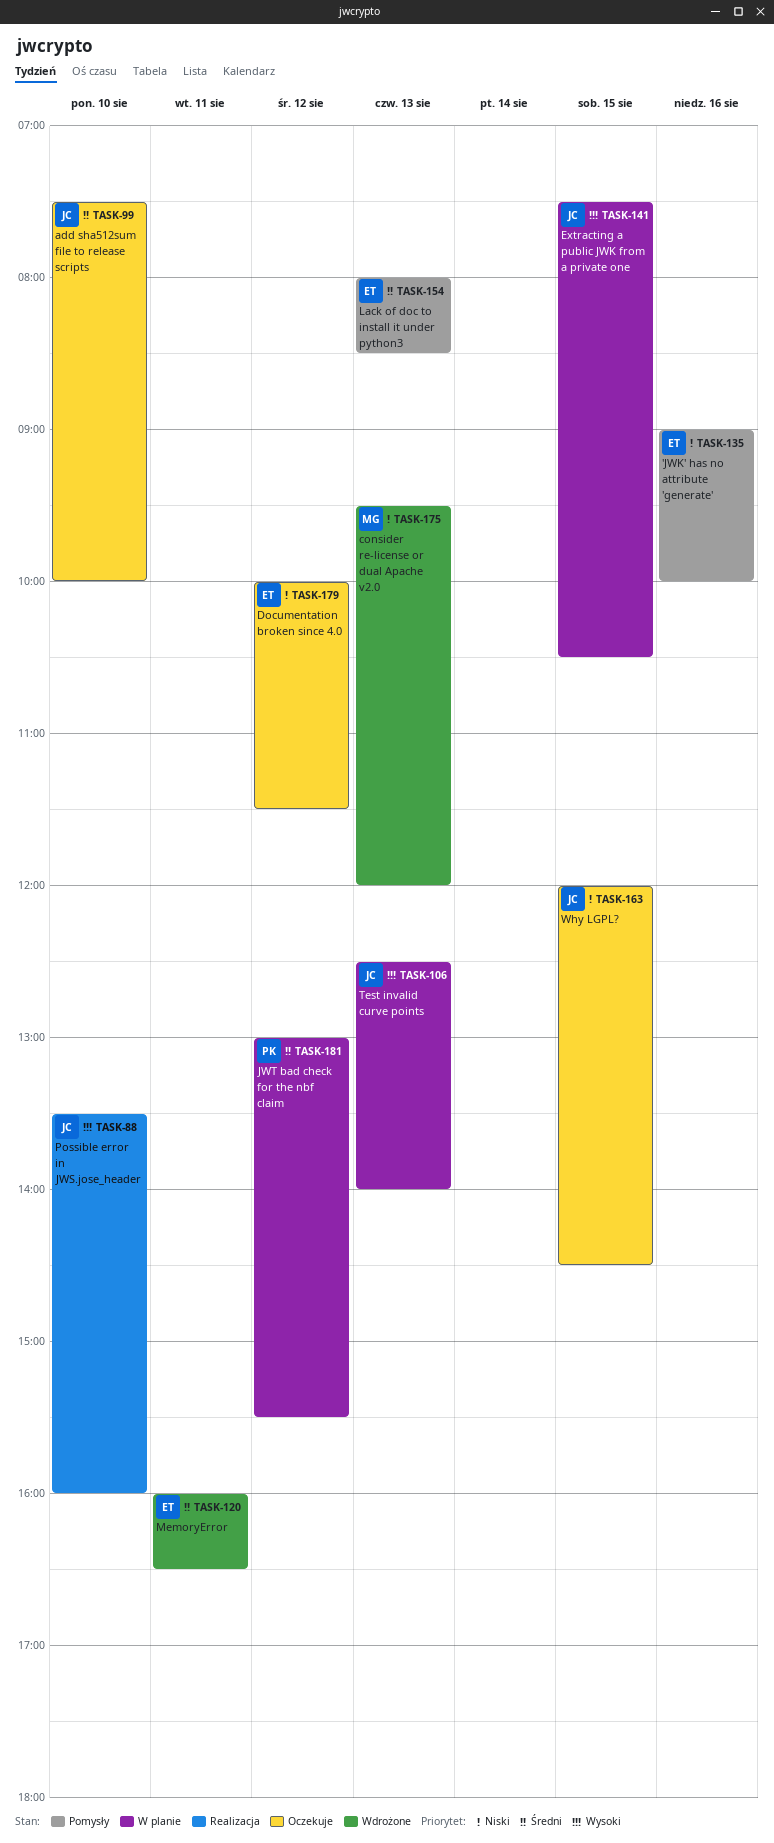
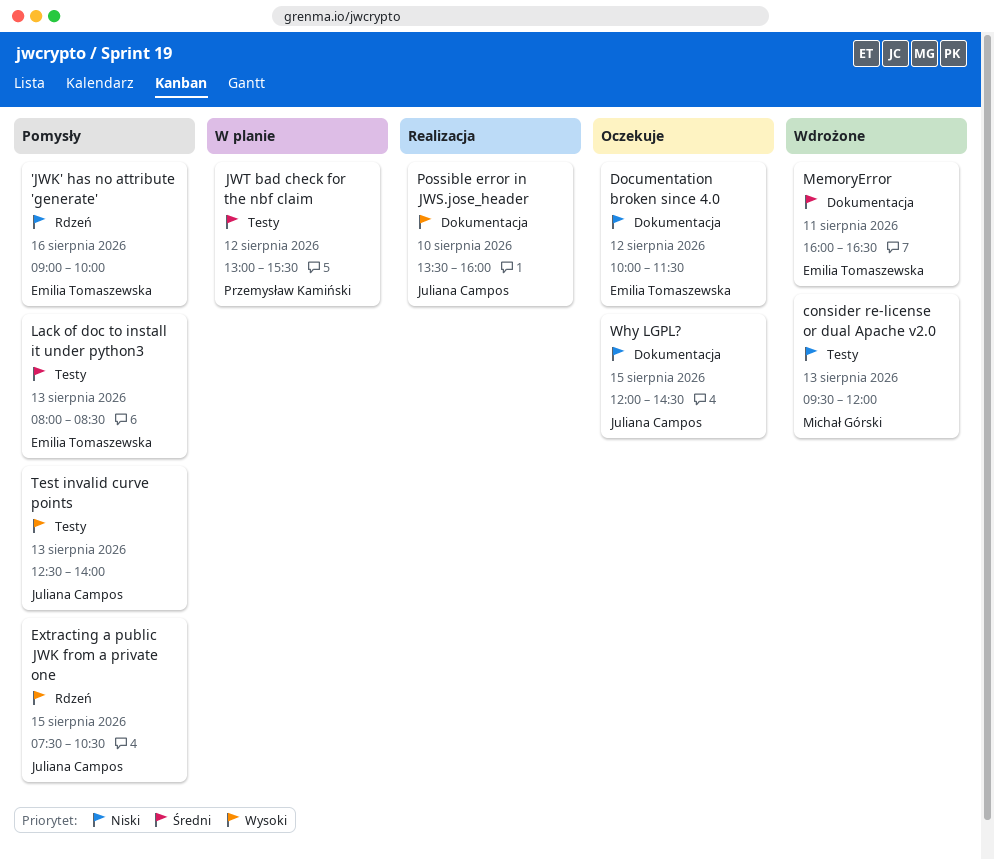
add sha512sum file to release scripts: present -> none
Extracting a public JWK from a private one, status: W planie -> Pomysły
Test invalid curve points, status: W planie -> Pomysły

